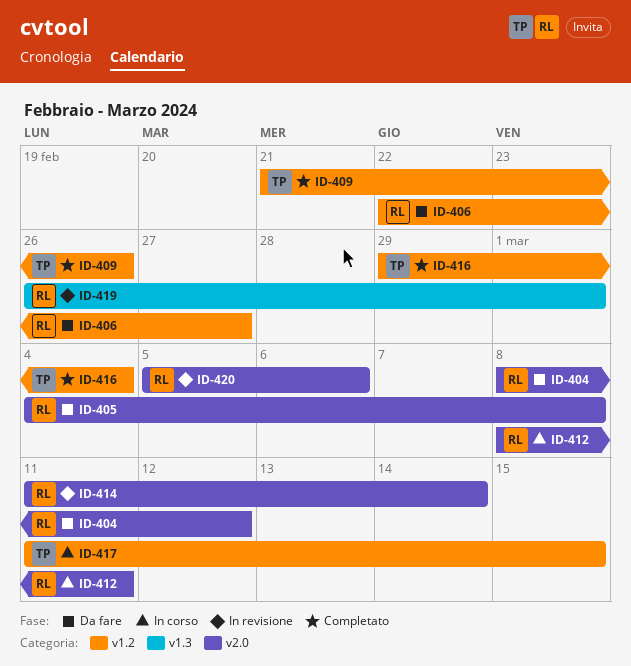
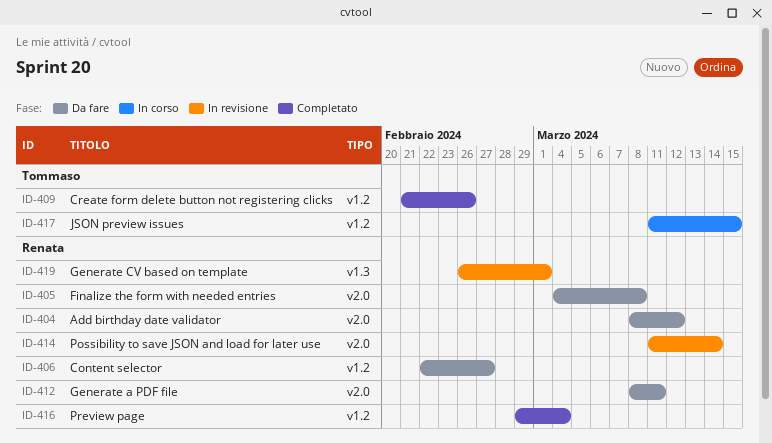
ID-412, status: In corso -> Da fare
ID-416, owner: Tommaso -> Renata
ID-420: present -> none

